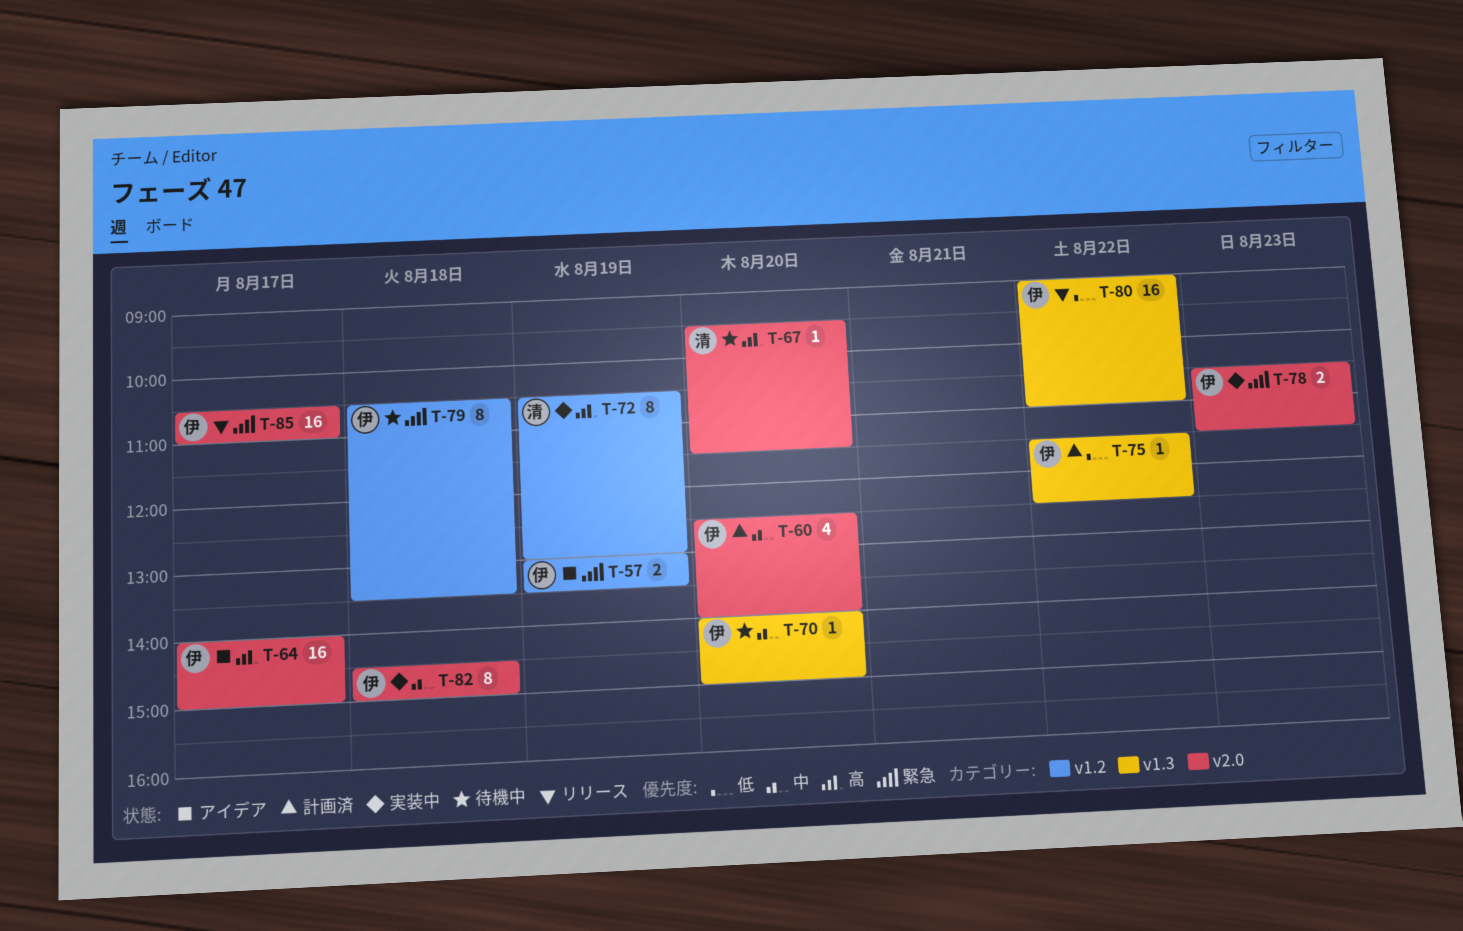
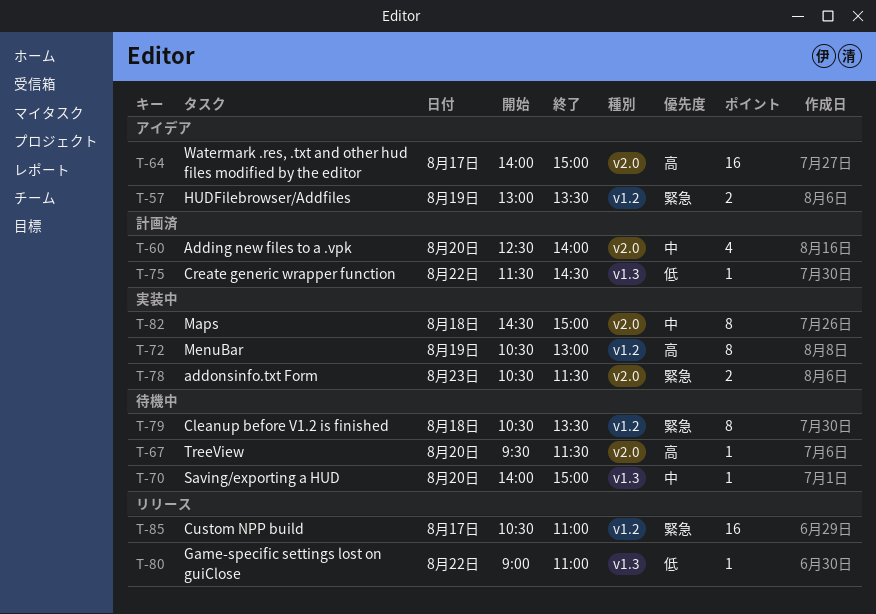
T-75, ends: 12:30 -> 14:30
T-80, estimate: 16 -> 1
T-85, label: v2.0 -> v1.2

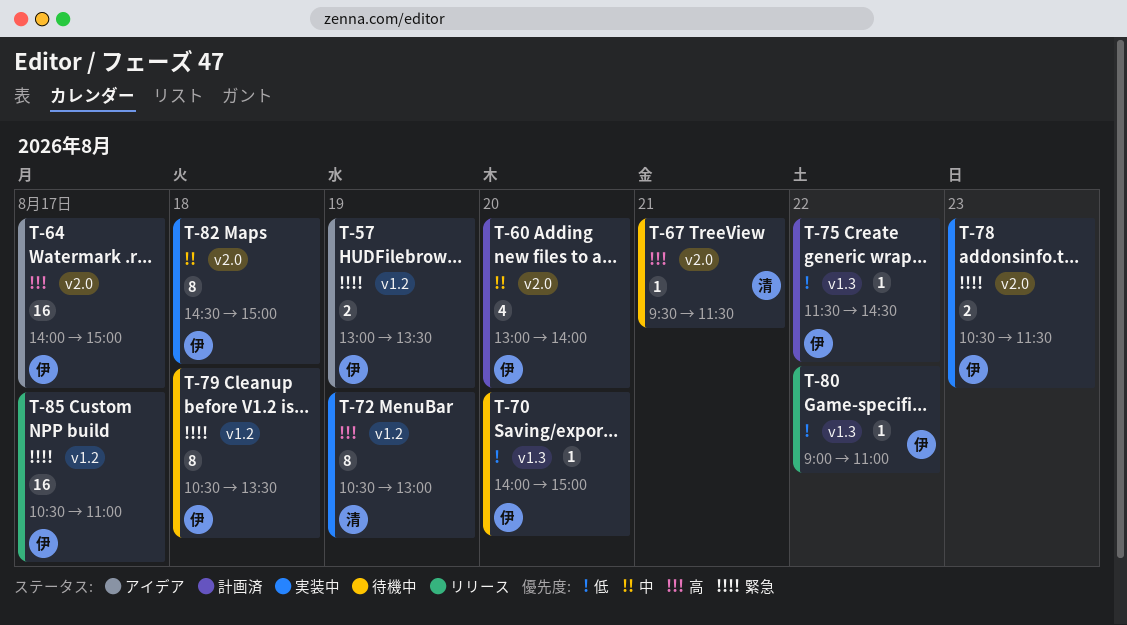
T-60, begins: 12:30 -> 13:00
T-67, day: Aug 20 -> Aug 21
T-70, priority: 中 -> 低

